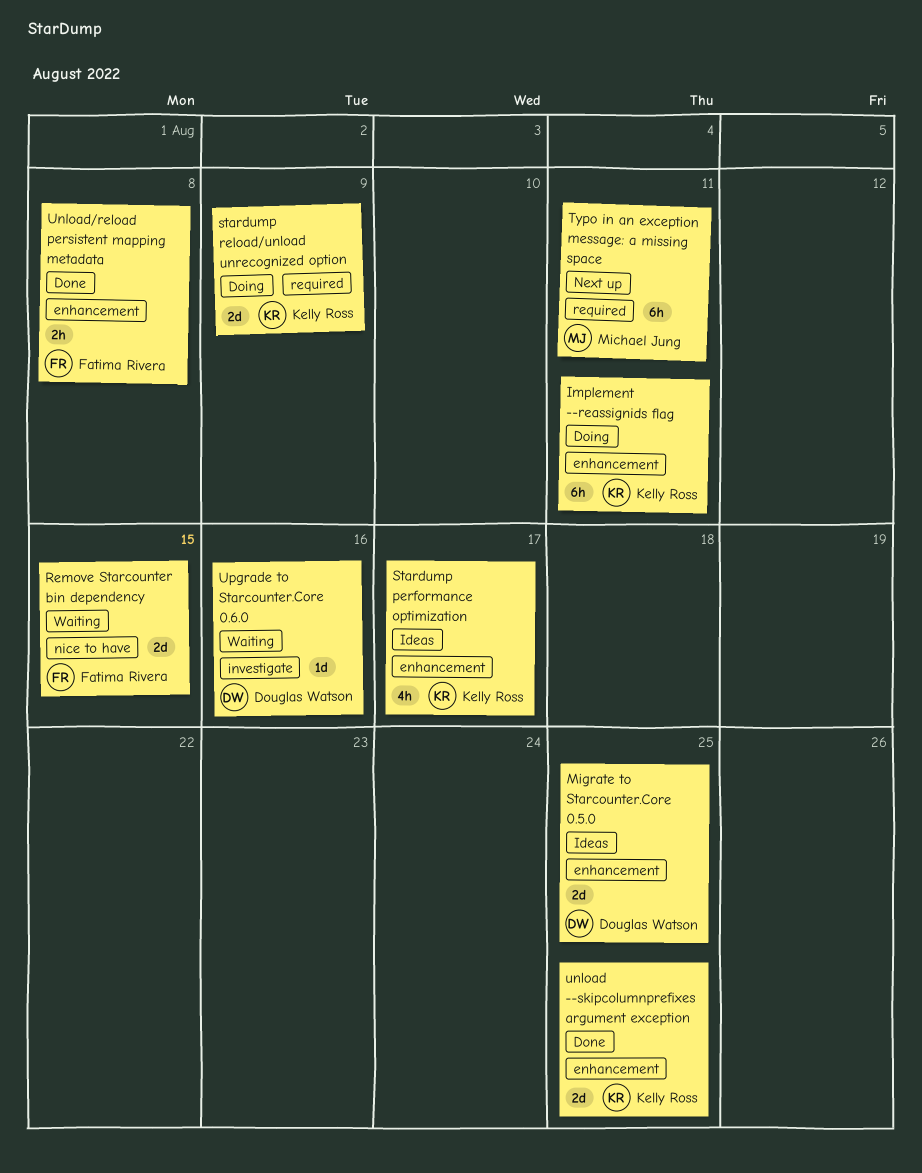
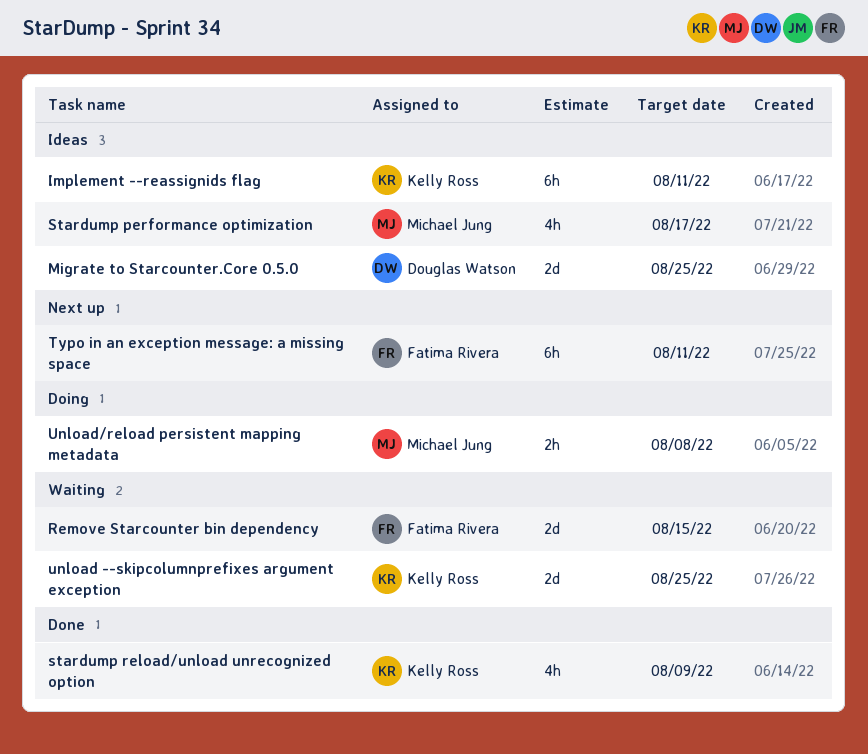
Implement --reassignids flag, status: Doing -> Ideas
Stardump performance optimization, owner: Kelly Ross -> Michael Jung
stardump reload/unload unrecognized option, status: Doing -> Done
stardump reload/unload unrecognized option, estimate: 2d -> 4h
Typo in an exception message: a missing space, owner: Michael Jung -> Fatima Rivera
unload --skipcolumnprefixes argument exception, status: Done -> Waiting
Unload/reload persistent mapping metadata, status: Done -> Doing
Unload/reload persistent mapping metadata, owner: Fatima Rivera -> Michael Jung
Upgrade to Starcounter.Core 0.6.0: present -> none

